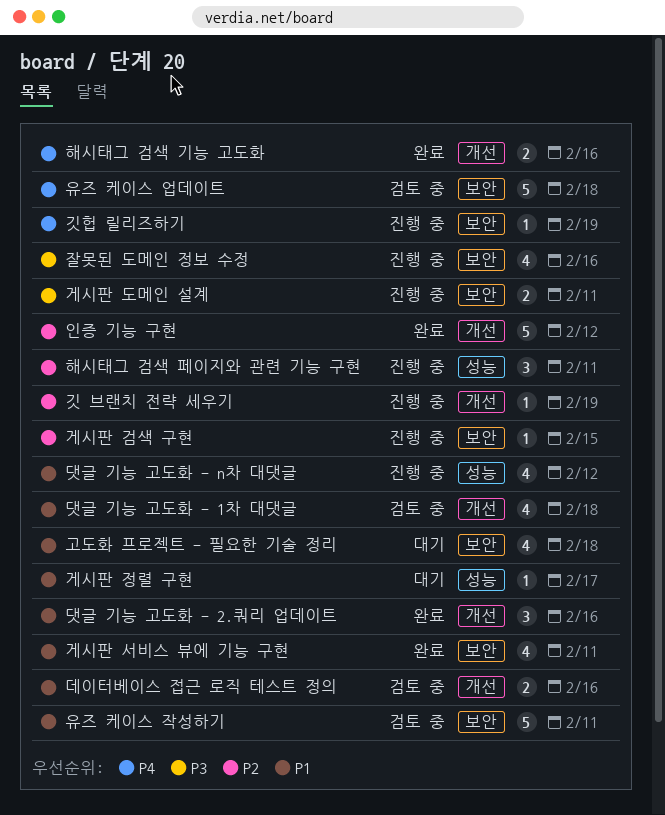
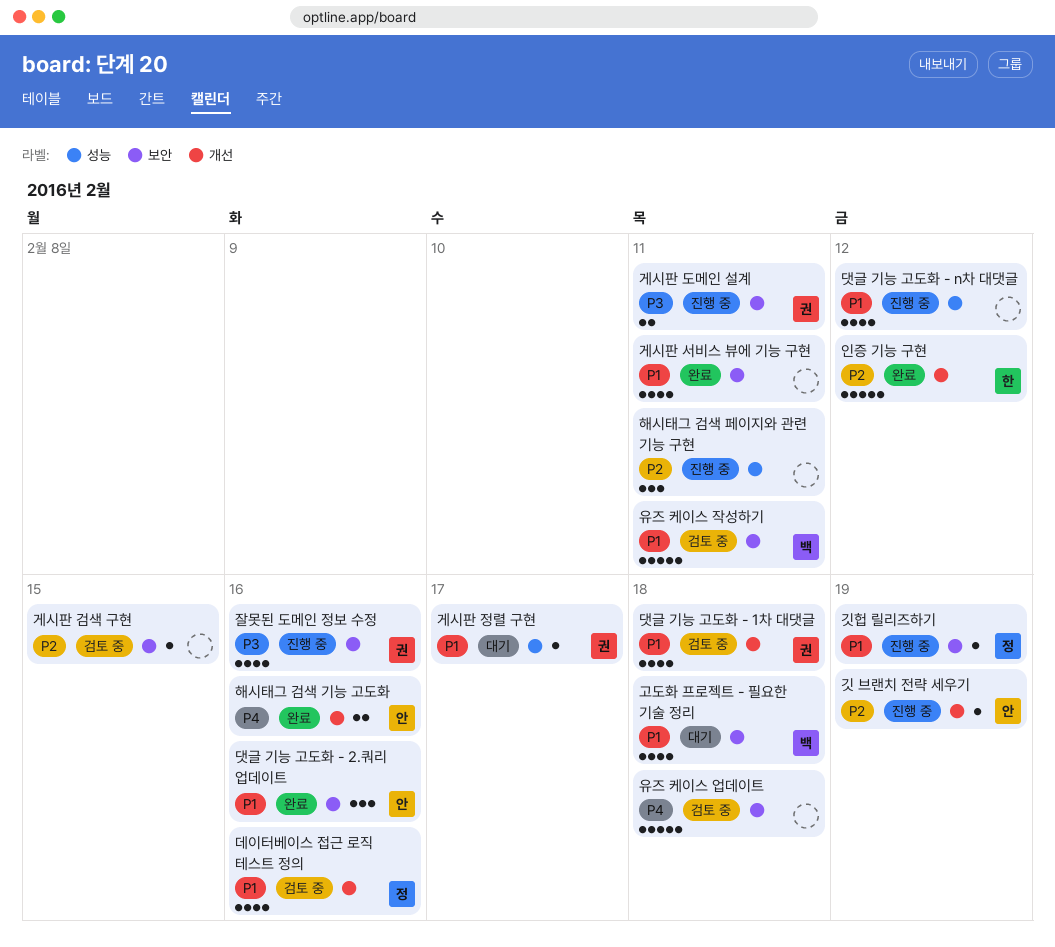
게시판 검색 구현, status: 진행 중 -> 검토 중
깃헙 릴리즈하기, priority: P4 -> P1
댓글 기능 고도화 - 2.쿼리 업데이트, label: 개선 -> 보안
데이터베이스 접근 로직 테스트 정의, estimate: 2 -> 4

